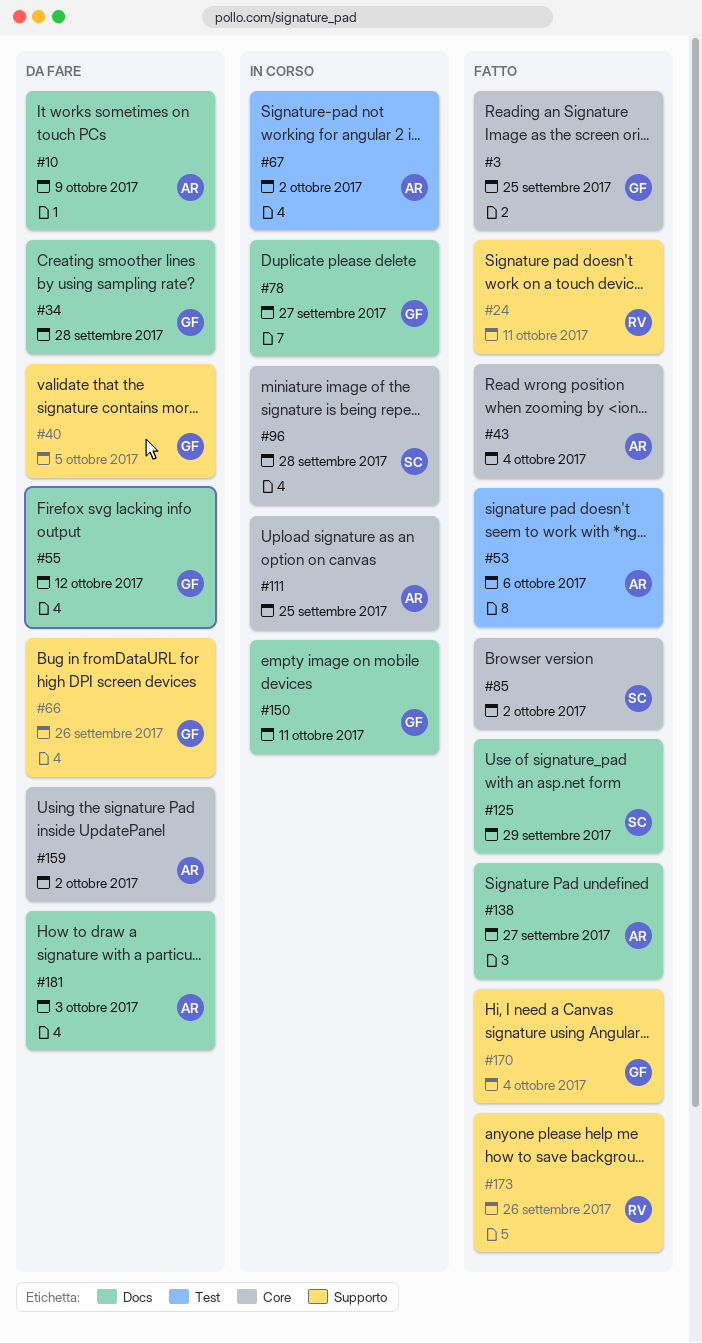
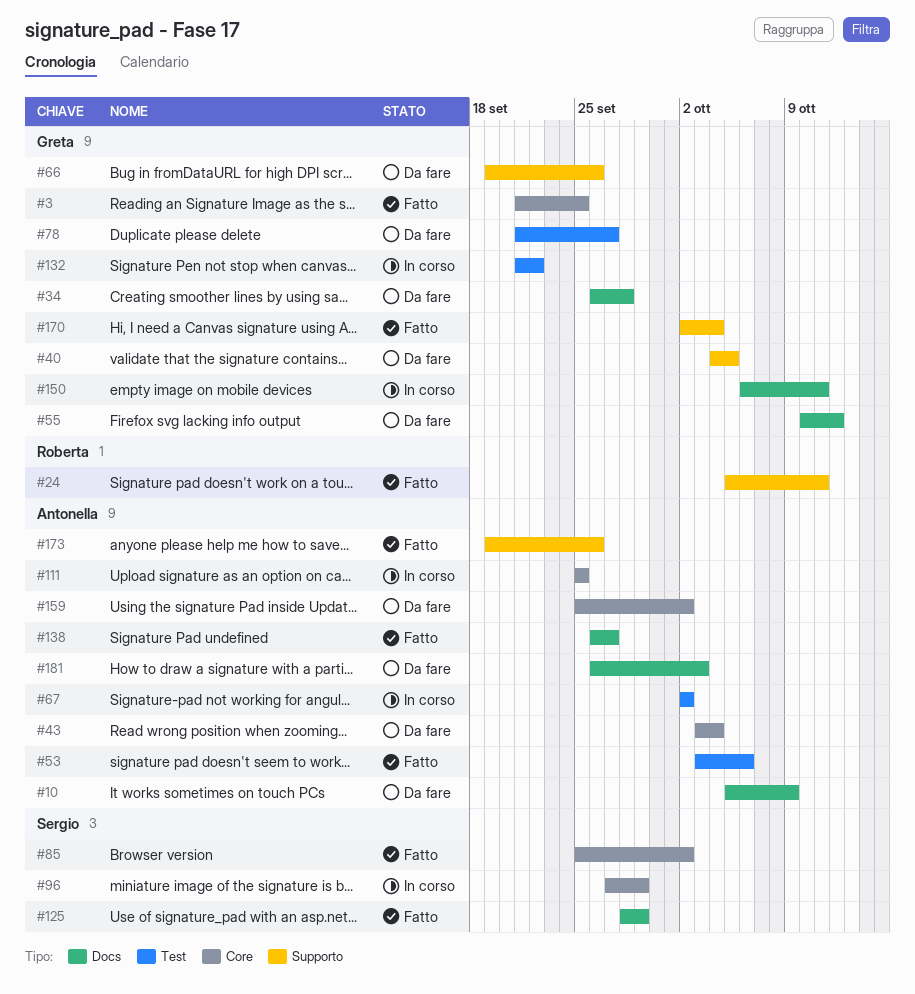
#43, status: Fatto -> Da fare
#78, status: In corso -> Da fare
#78, label: Docs -> Test
#96, due: Sep 28 -> Sep 29
#132: none -> present
#173, owner: Roberta -> Antonella

